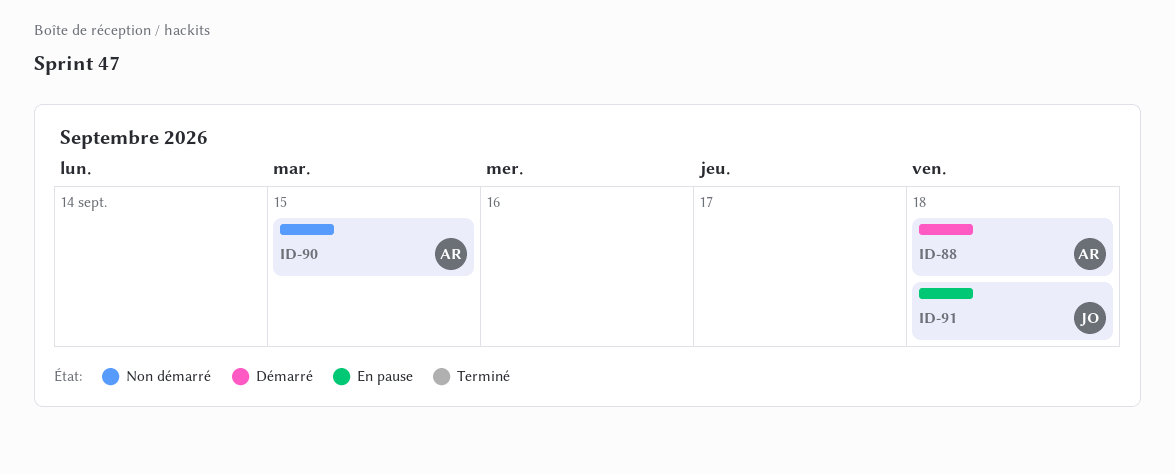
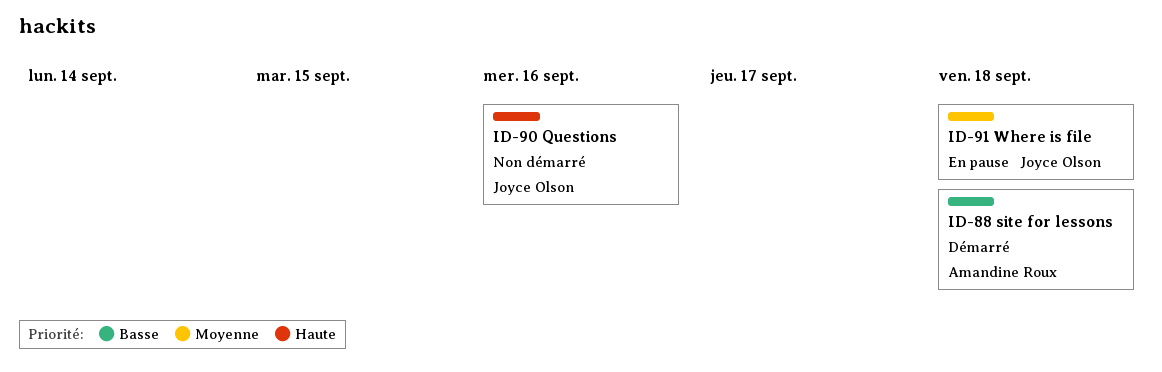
ID-90, owner: Amandine Roux -> Joyce Olson
ID-90, due: Sep 15 -> Sep 16

